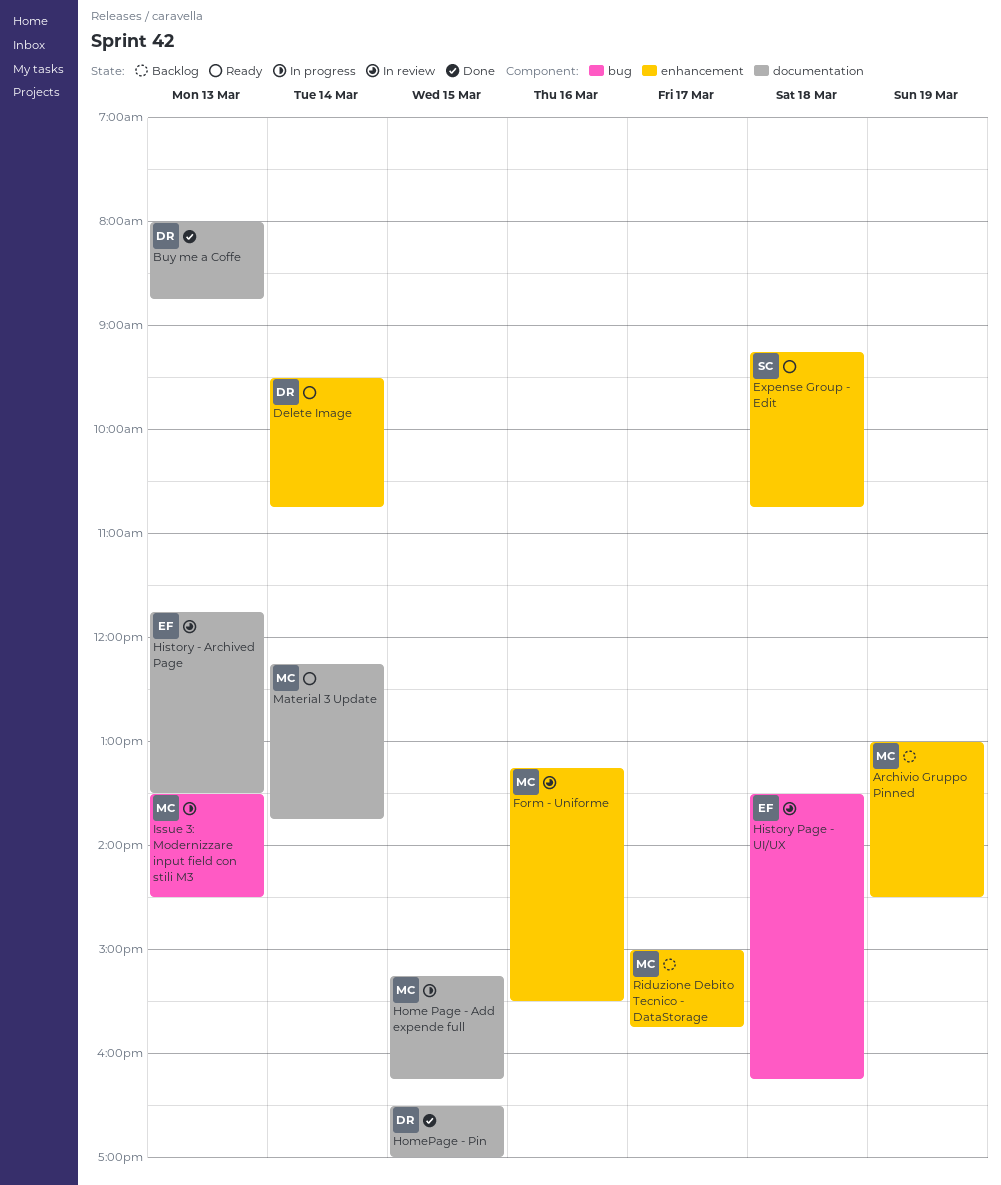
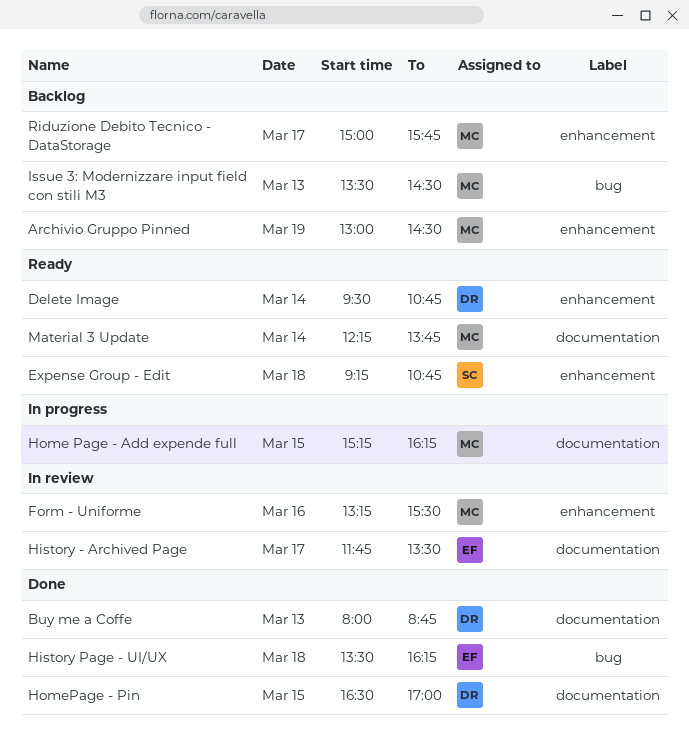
History - Archived Page, day: Mar 13 -> Mar 17
History Page - UI/UX, status: In review -> Done
Issue 3: Modernizzare input field con stili M3, status: In progress -> Backlog

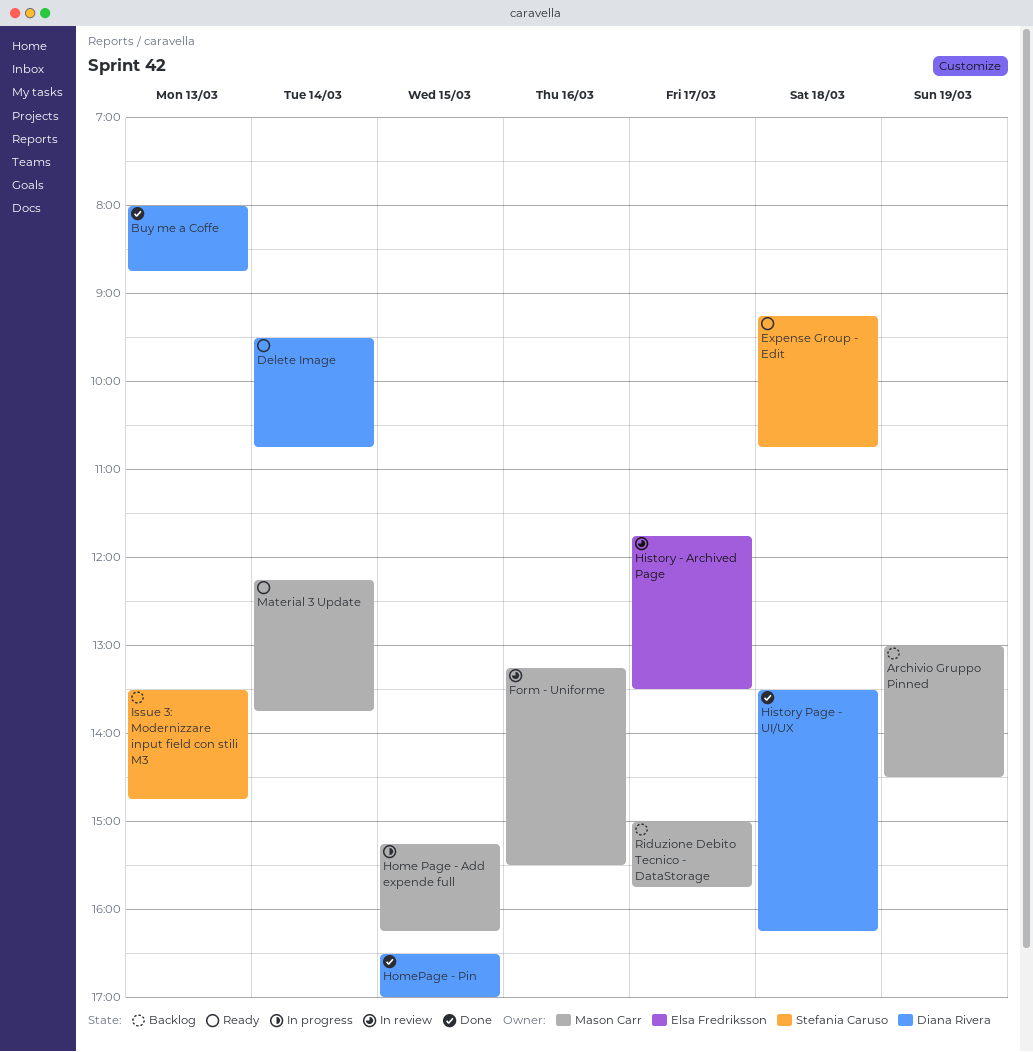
History Page - UI/UX, owner: Elsa Fredriksson -> Diana Rivera
Issue 3: Modernizzare input field con stili M3, owner: Mason Carr -> Stefania Caruso
Issue 3: Modernizzare input field con stili M3, ends: 14:30 -> 14:45

